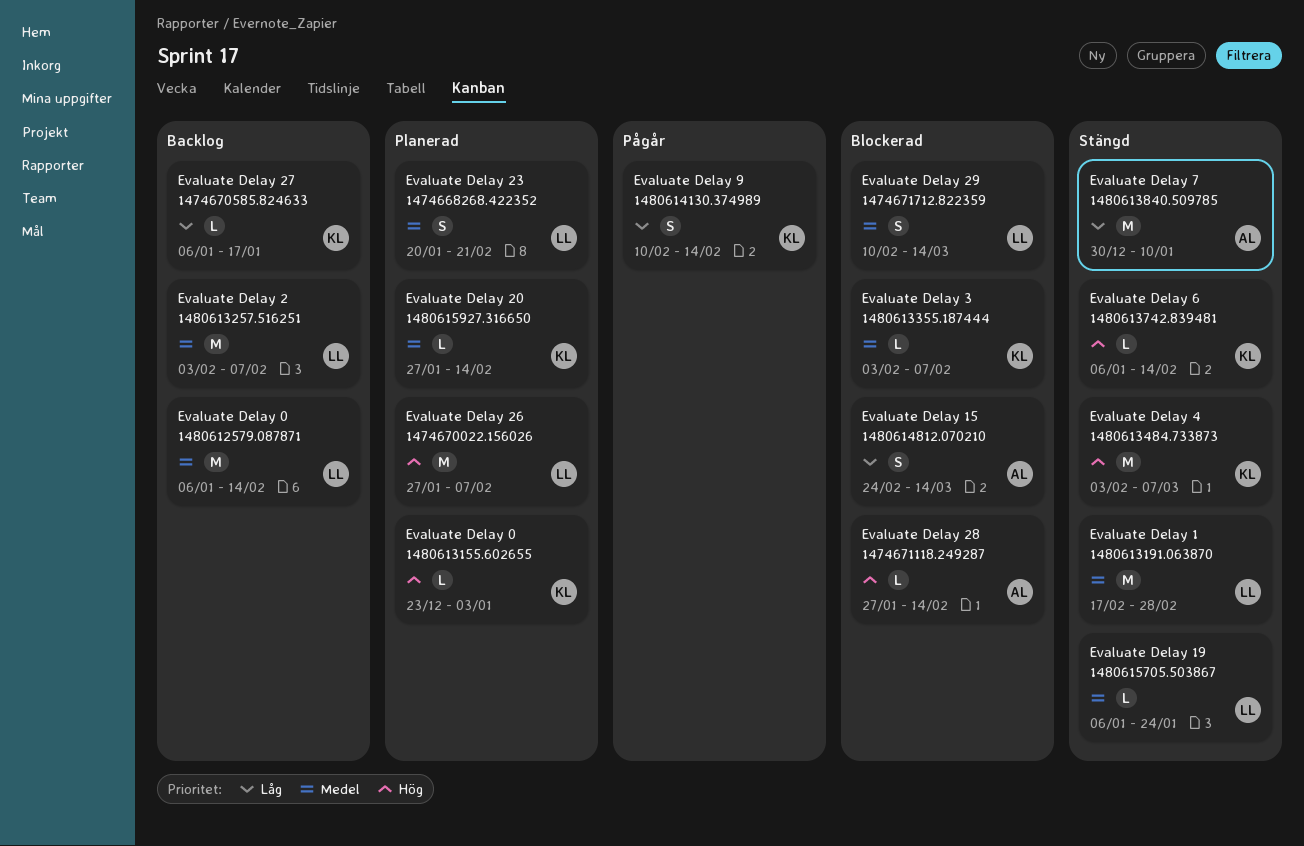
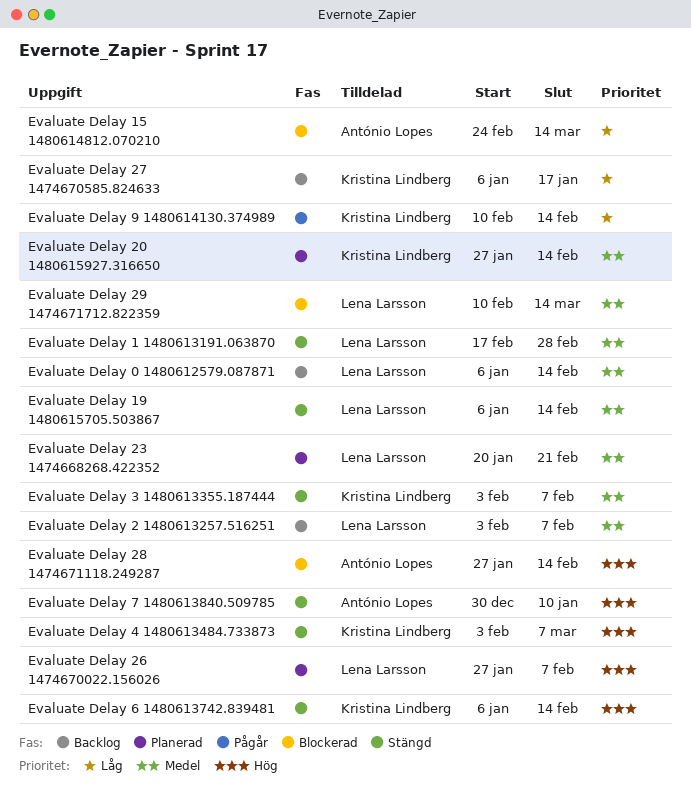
Evaluate Delay 0 1480613155.602655: present -> none
Evaluate Delay 19 1480615705.503867, due: Jan 24 -> Feb 14
Evaluate Delay 3 1480613355.187444, status: Blockerad -> Stängd
Evaluate Delay 7 1480613840.509785, priority: Låg -> Hög

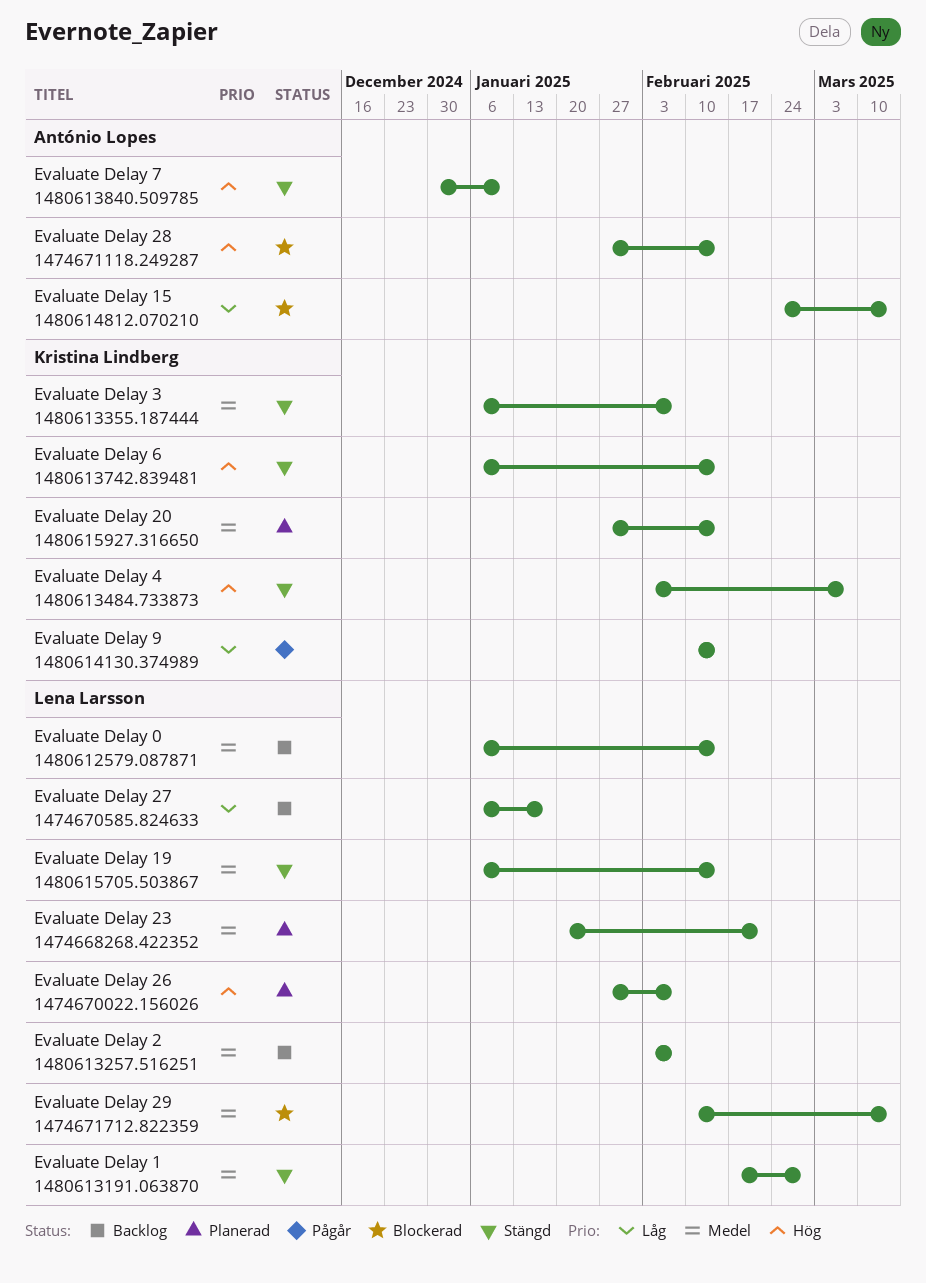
Evaluate Delay 27 1474670585.824633, owner: Kristina Lindberg -> Lena Larsson
Evaluate Delay 3 1480613355.187444, start: Feb 3 -> Jan 6

